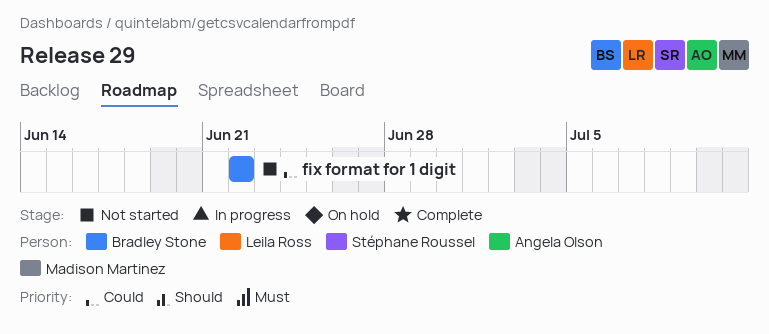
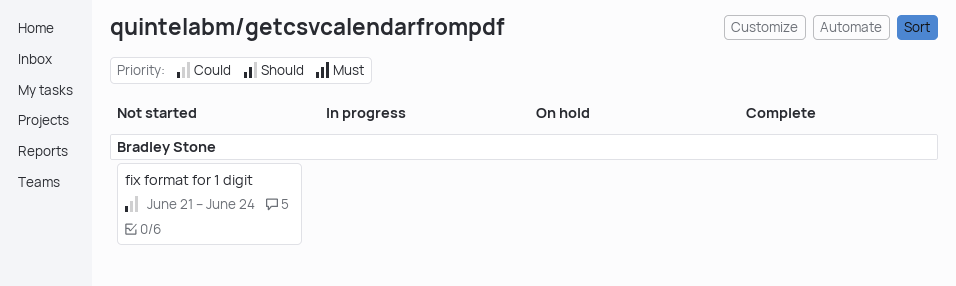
fix format for 1 digit, start: Jun 22 -> Jun 21
fix format for 1 digit, due: Jun 22 -> Jun 24

